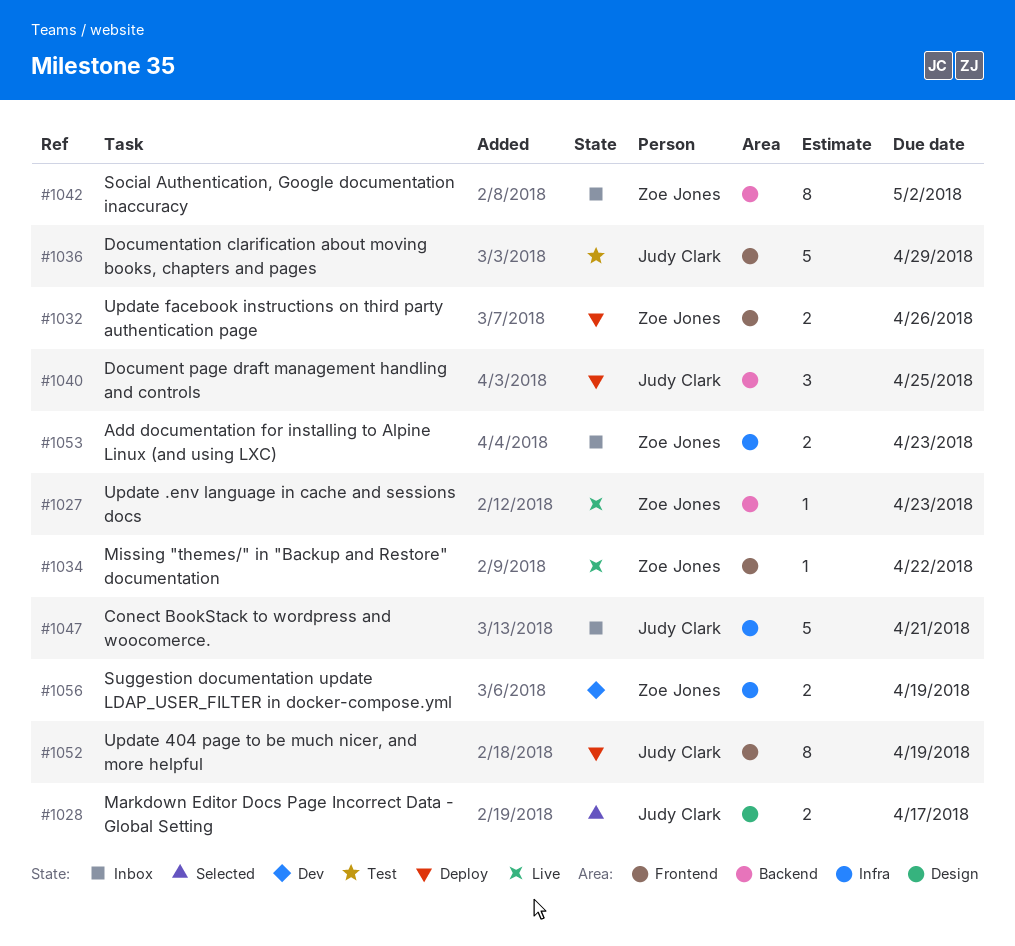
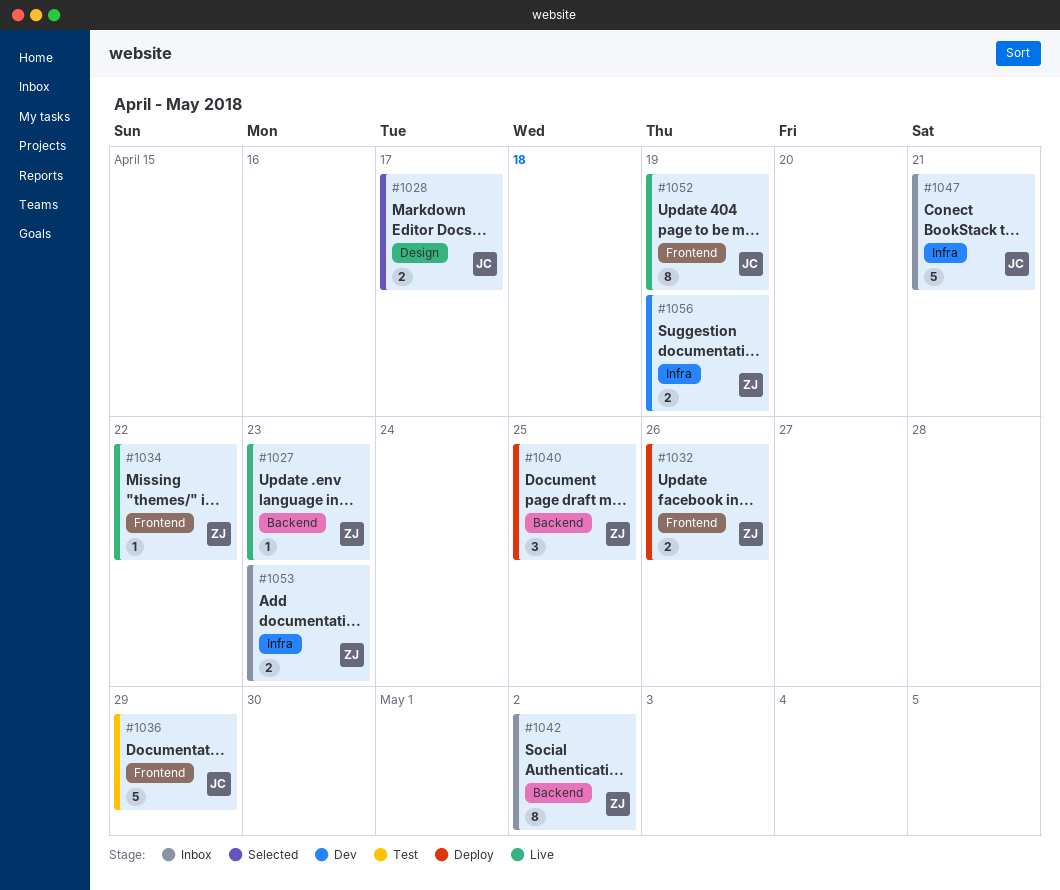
#1040, owner: Judy Clark -> Zoe Jones
#1052, status: Deploy -> Live

